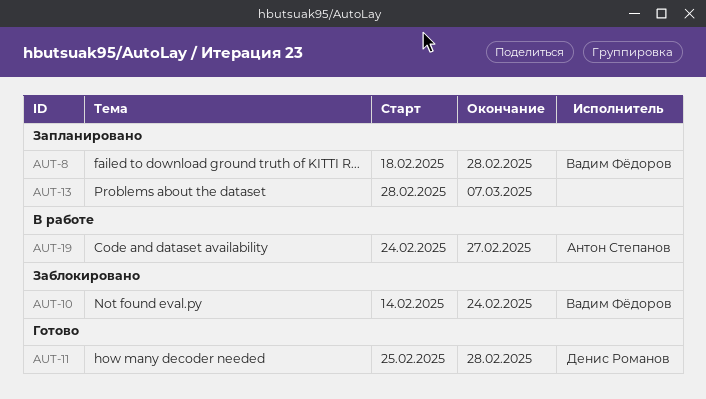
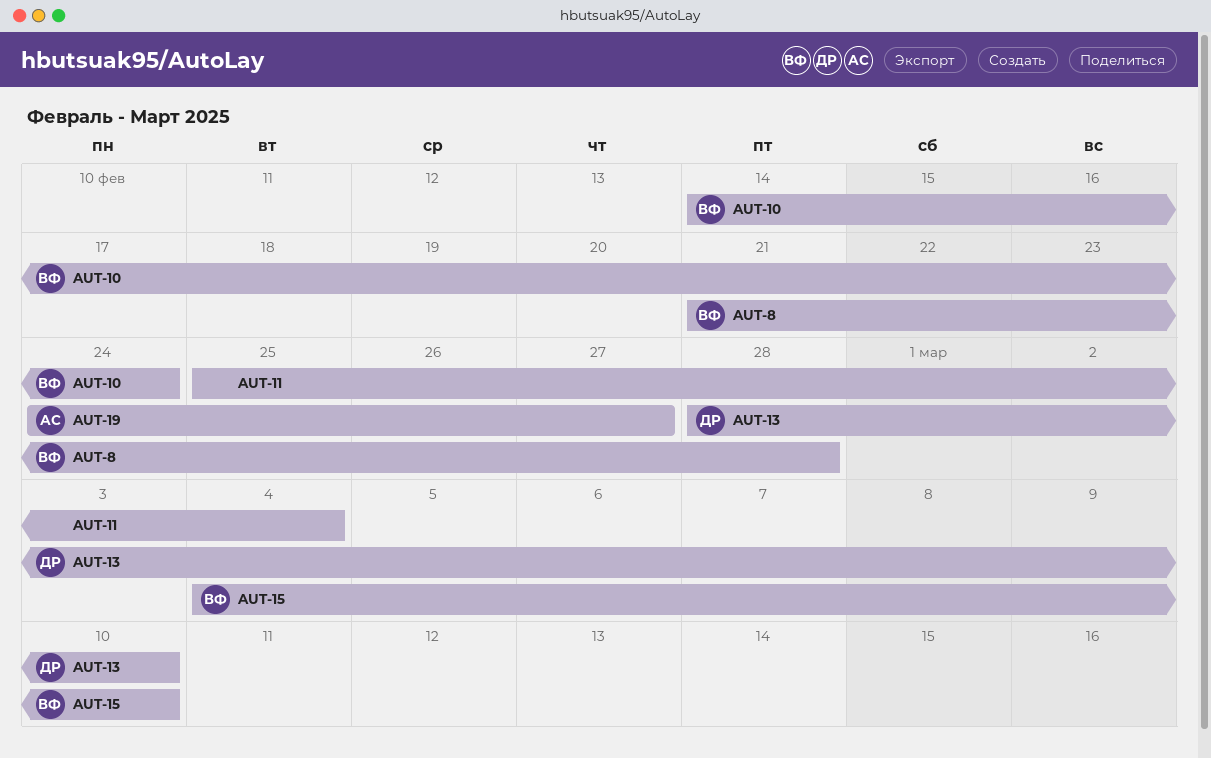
AUT-8, start: Feb 18 -> Feb 21
AUT-11, owner: Денис Романов -> none
AUT-11, due: Feb 28 -> Mar 4
AUT-13, owner: none -> Денис Романов
AUT-13, due: Mar 7 -> Mar 10
AUT-15: none -> present

